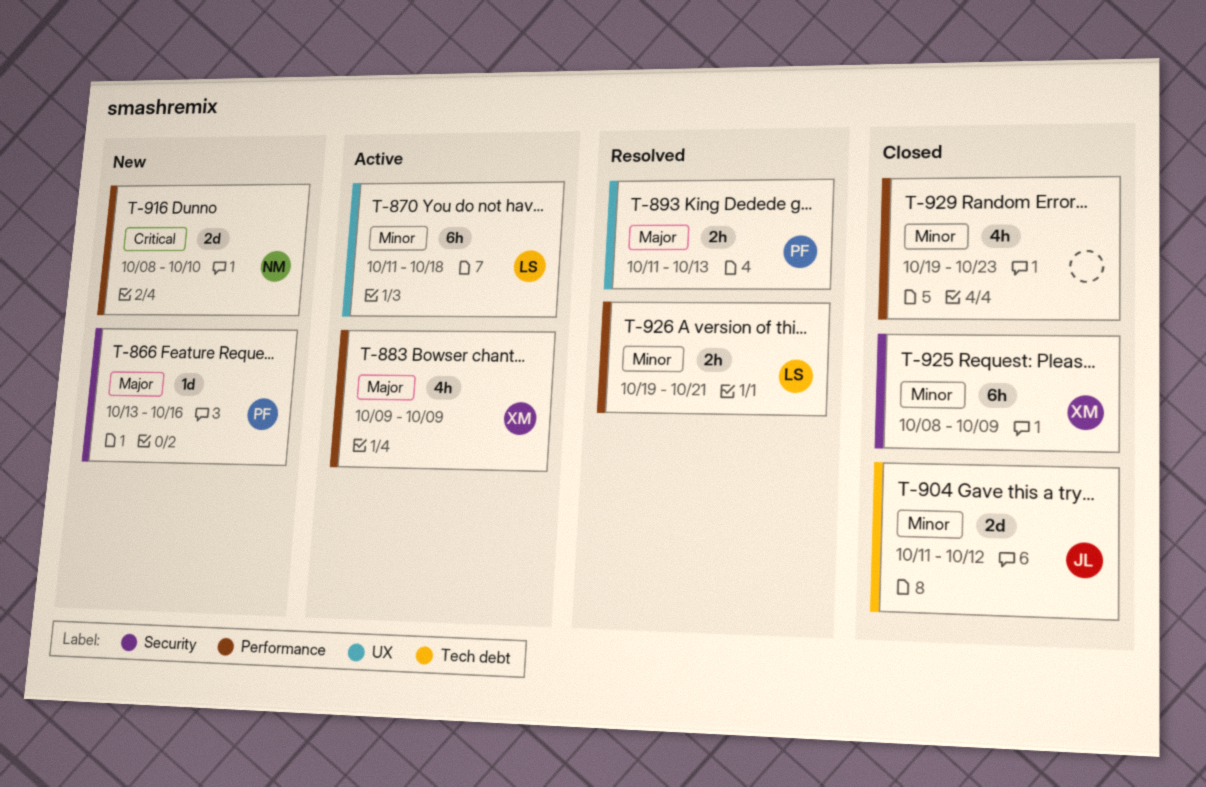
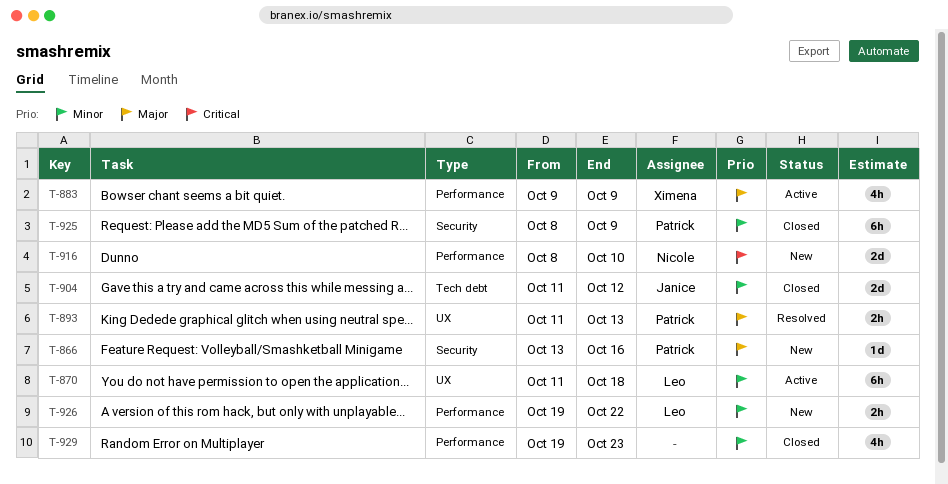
T-925, owner: Ximena -> Patrick
T-926, status: Resolved -> New
T-926, due: Oct 21 -> Oct 22

